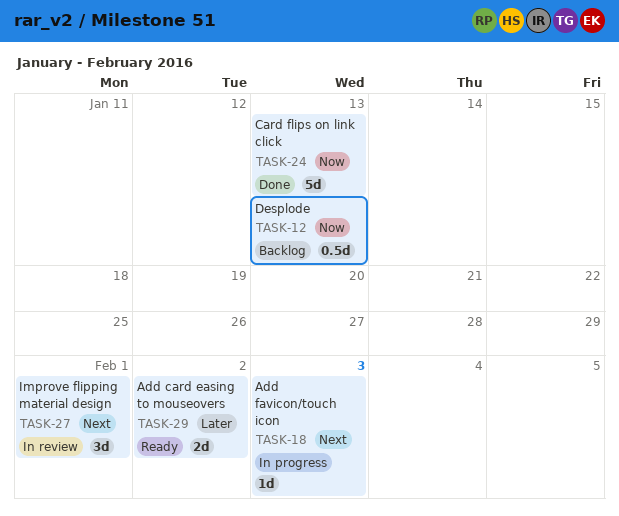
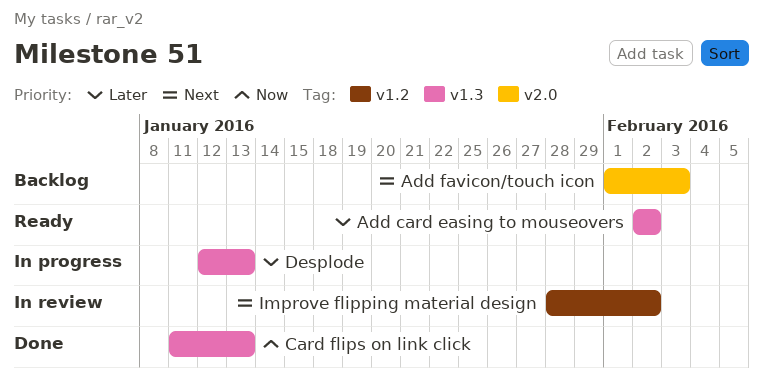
Add favicon/touch icon, status: In progress -> Backlog
Desplode, status: Backlog -> In progress
Desplode, priority: Now -> Later
Improve flipping material design, due: Feb 1 -> Feb 2

